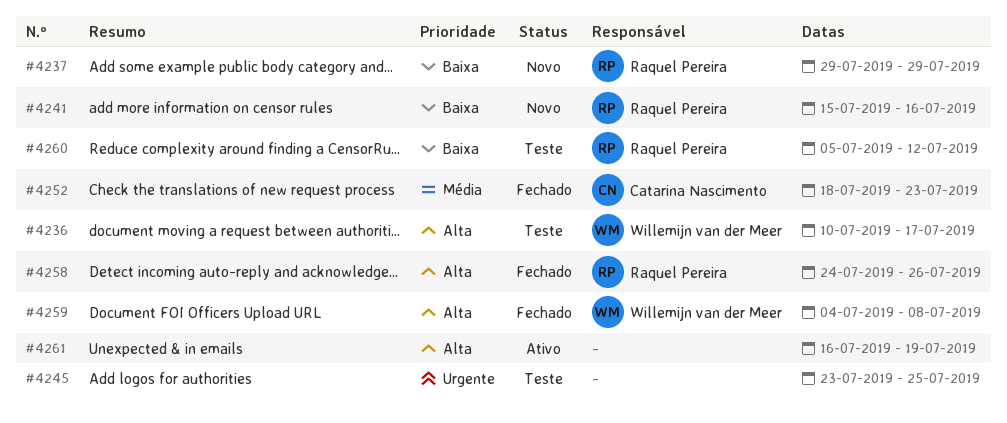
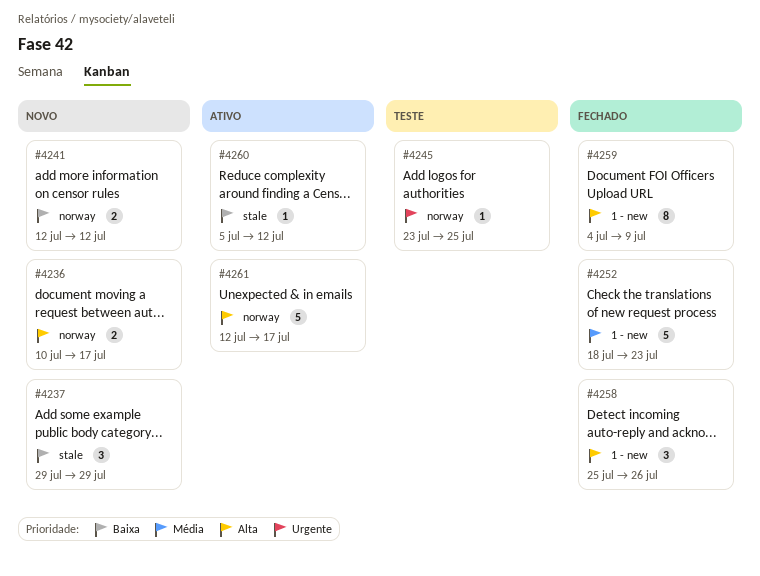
#4236, status: Teste -> Novo
#4241, start: Jul 15 -> Jul 12
#4241, due: Jul 16 -> Jul 12
#4258, start: Jul 24 -> Jul 25
#4259, due: Jul 8 -> Jul 9
#4260, status: Teste -> Ativo
#4261, start: Jul 16 -> Jul 12
#4261, due: Jul 19 -> Jul 17

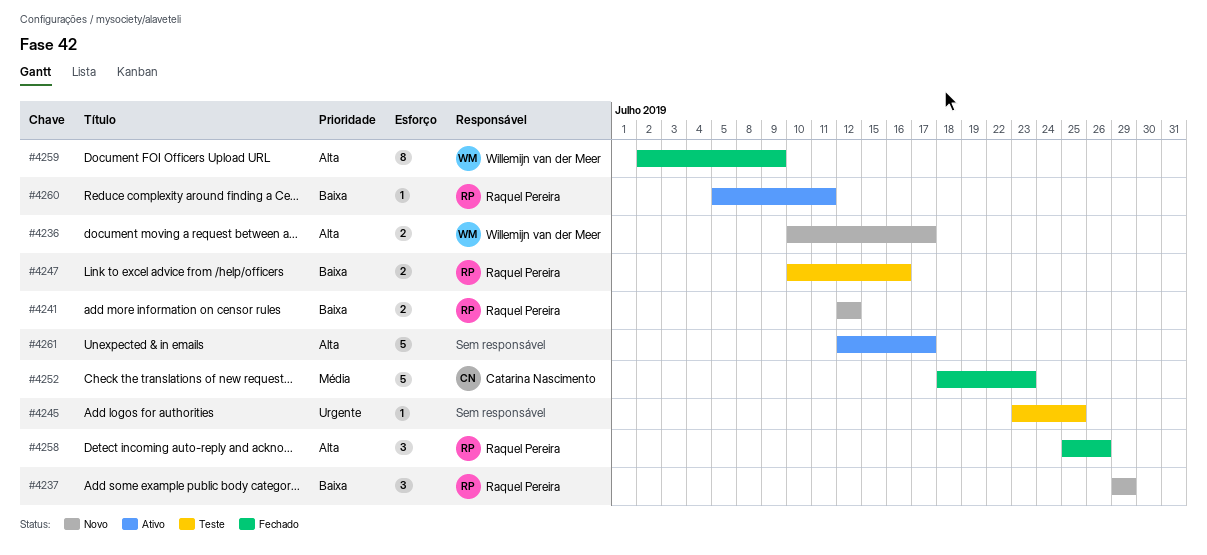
#4247: none -> present
#4259, start: Jul 4 -> Jul 2
#4260, due: Jul 12 -> Jul 11

